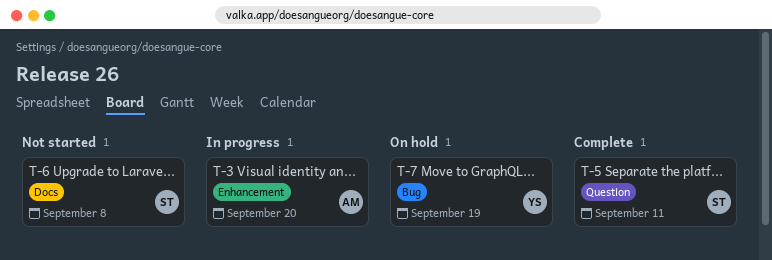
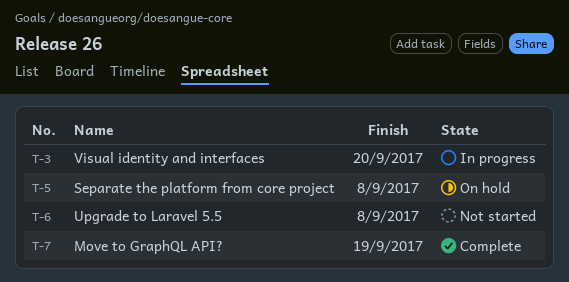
T-5, status: Complete -> On hold
T-5, due: Sep 11 -> Sep 8
T-7, status: On hold -> Complete

